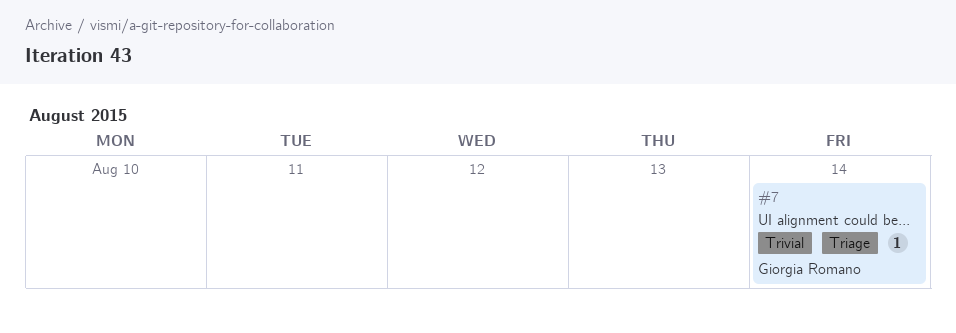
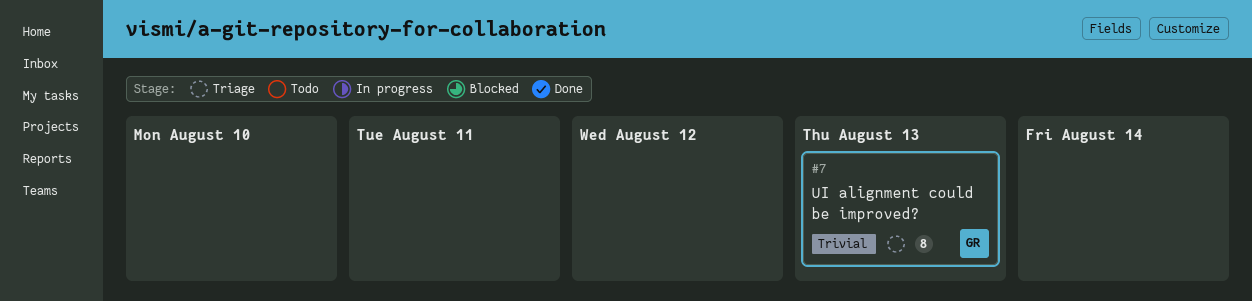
#7, estimate: 1 -> 8
#7, due: Aug 14 -> Aug 13

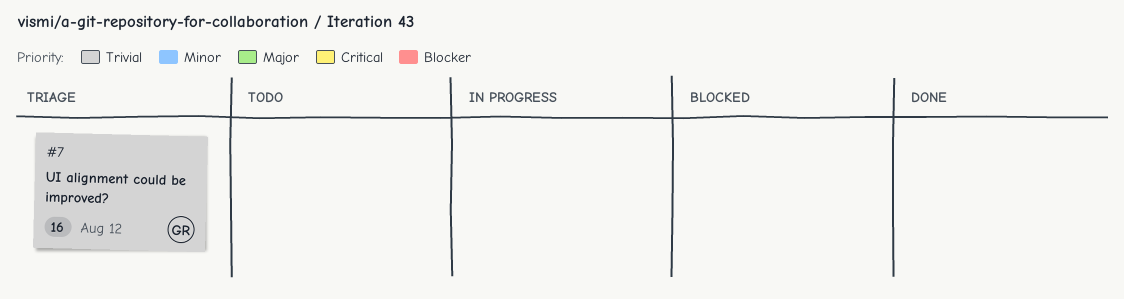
#7, estimate: 8 -> 16
#7, due: Aug 13 -> Aug 12

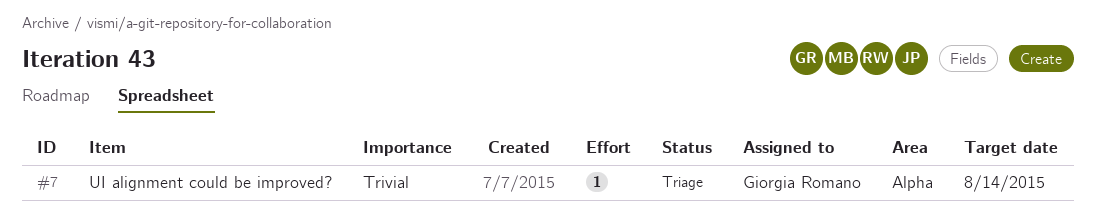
#7, estimate: 16 -> 1
#7, due: Aug 12 -> Aug 14

